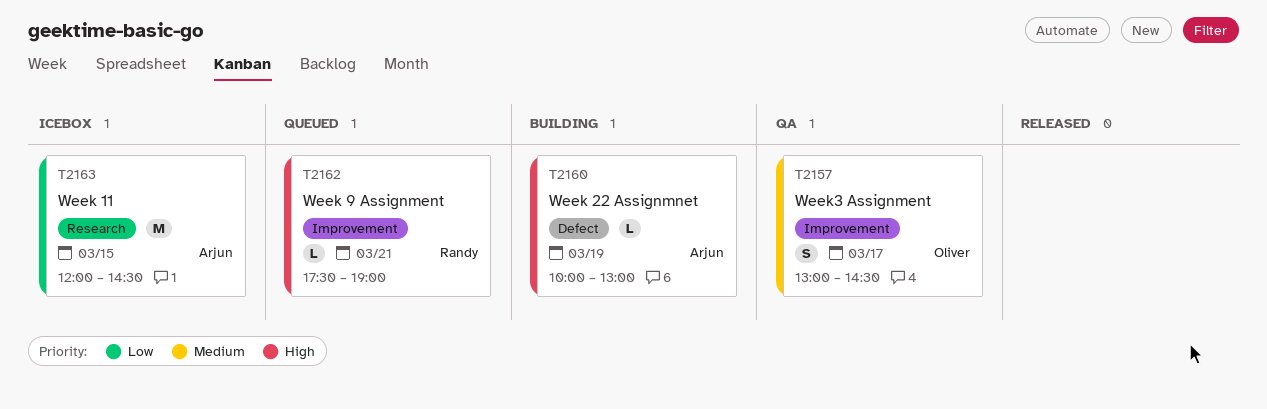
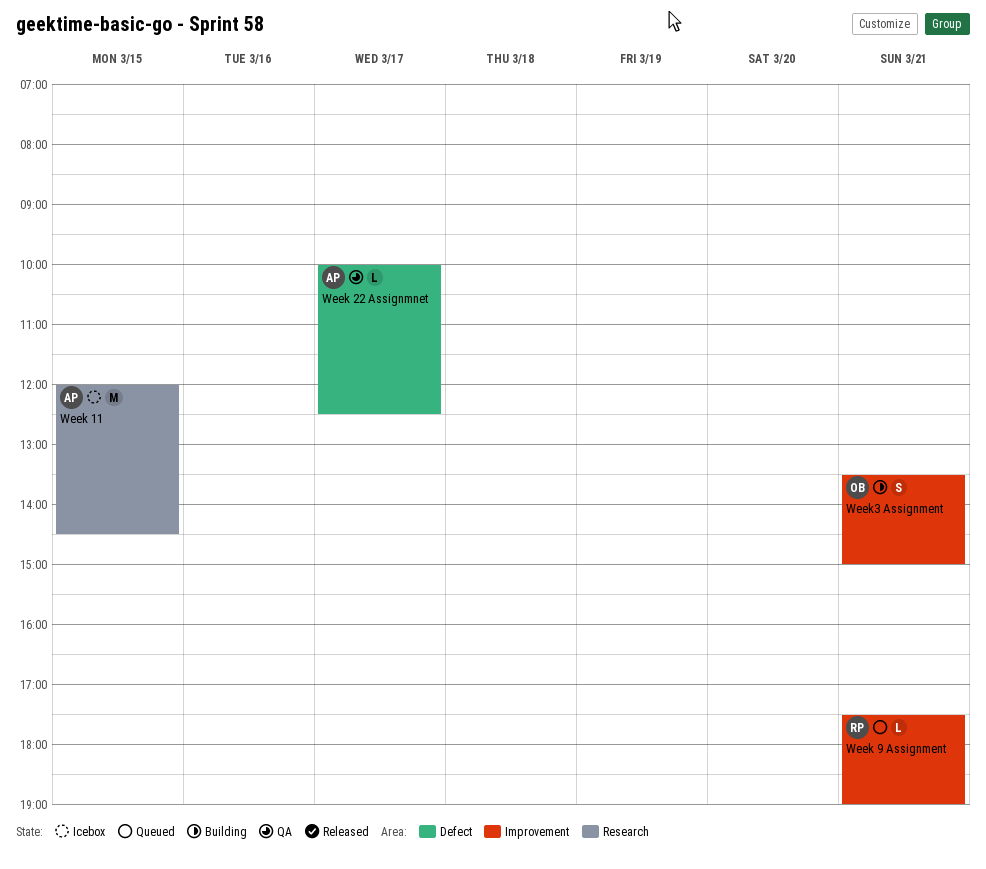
Week 22 Assignmnet, status: Building -> QA
Week 22 Assignmnet, day: Mar 19 -> Mar 17
Week 22 Assignmnet, ends: 13:00 -> 12:30
Week3 Assignment, status: QA -> Building
Week3 Assignment, day: Mar 17 -> Mar 21
Week3 Assignment, begins: 13:00 -> 13:30
Week3 Assignment, ends: 14:30 -> 15:00

